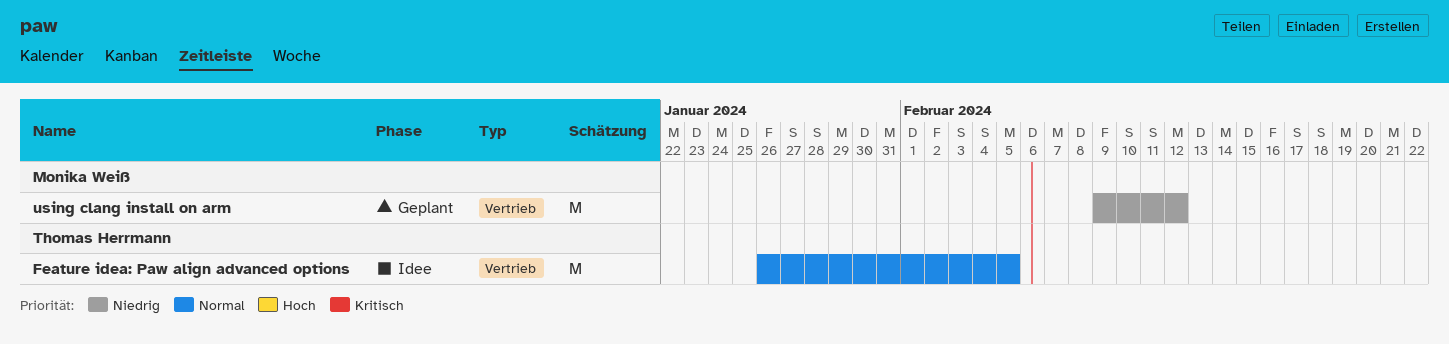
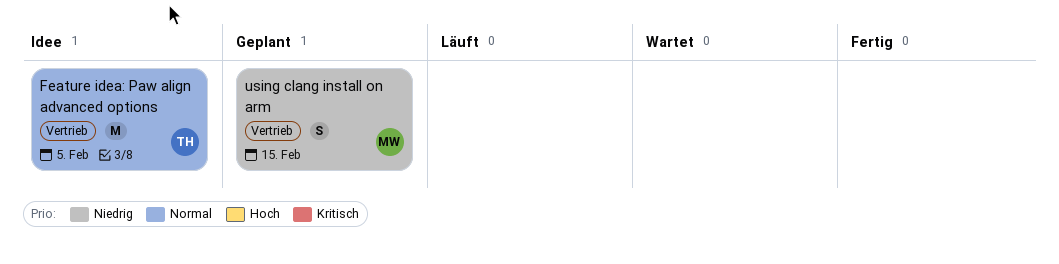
using clang install on arm, estimate: M -> S
using clang install on arm, due: Feb 12 -> Feb 15

